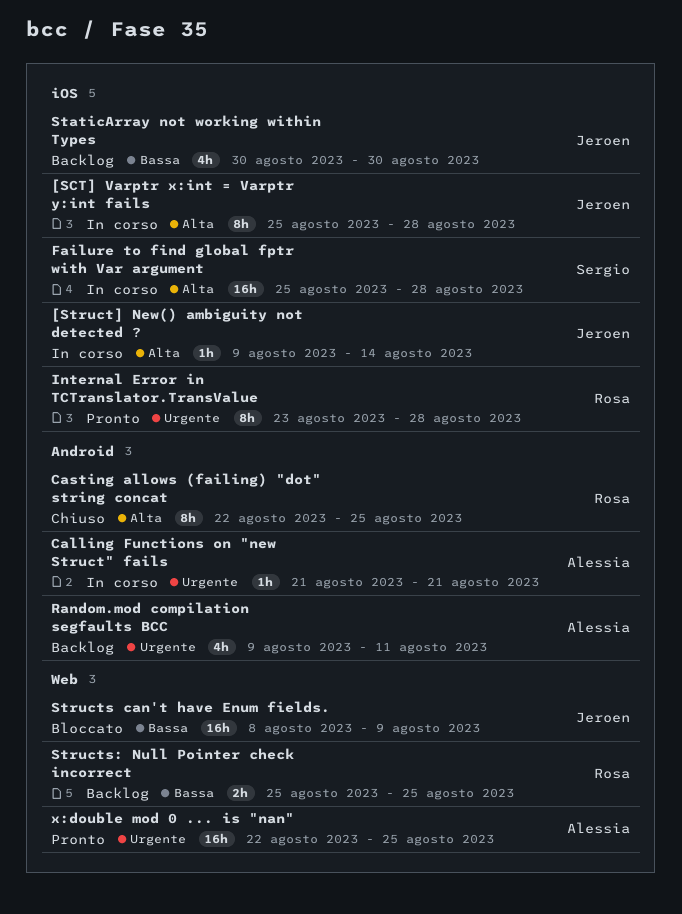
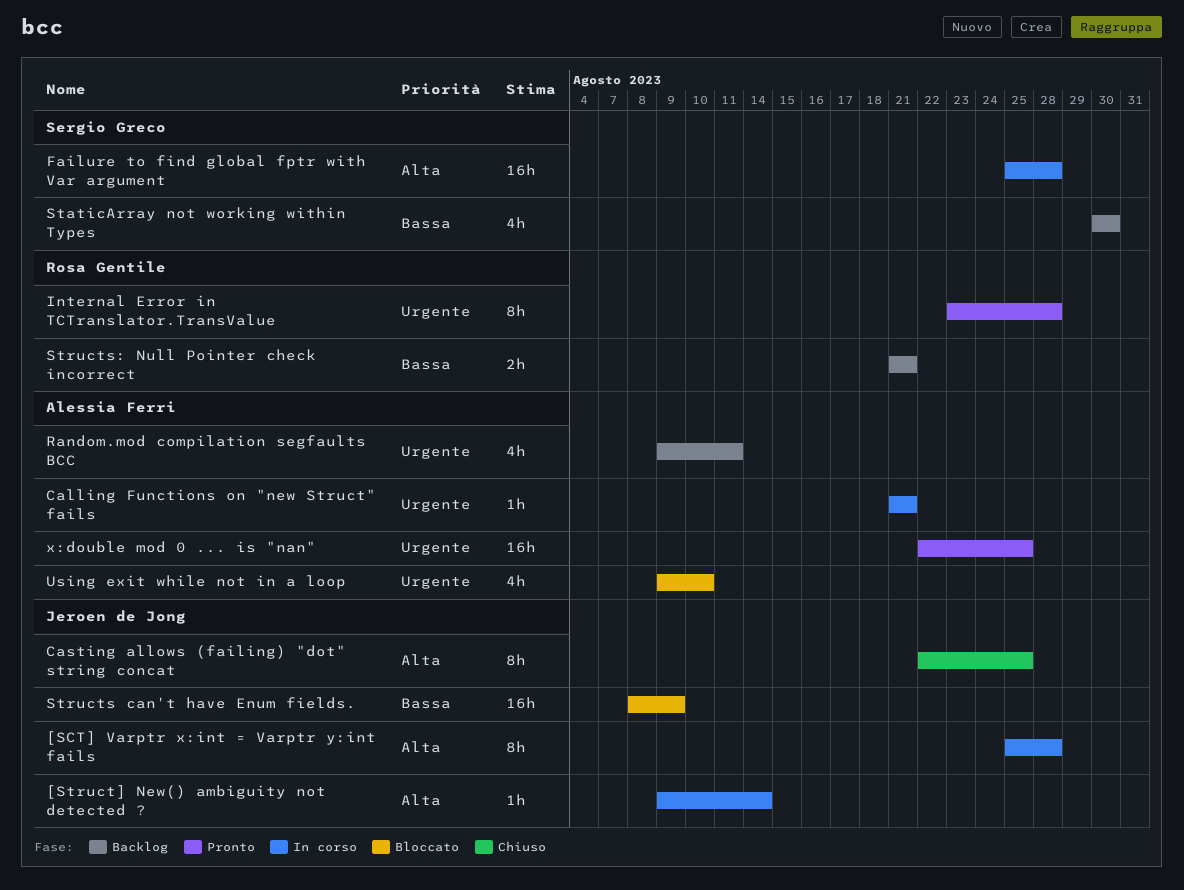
Casting allows (failing) "dot" string concat, owner: Rosa Gentile -> Jeroen de Jong
StaticArray not working within Types, owner: Jeroen de Jong -> Sergio Greco
Structs: Null Pointer check incorrect, start: Aug 25 -> Aug 21
Structs: Null Pointer check incorrect, due: Aug 25 -> Aug 21
Using exit while not in a loop: none -> present

